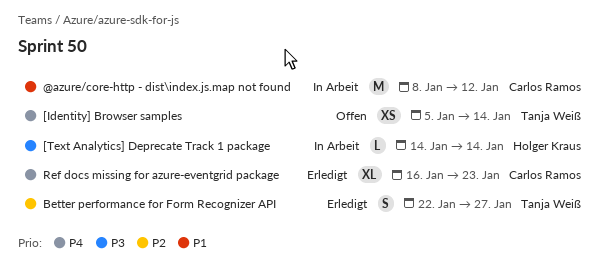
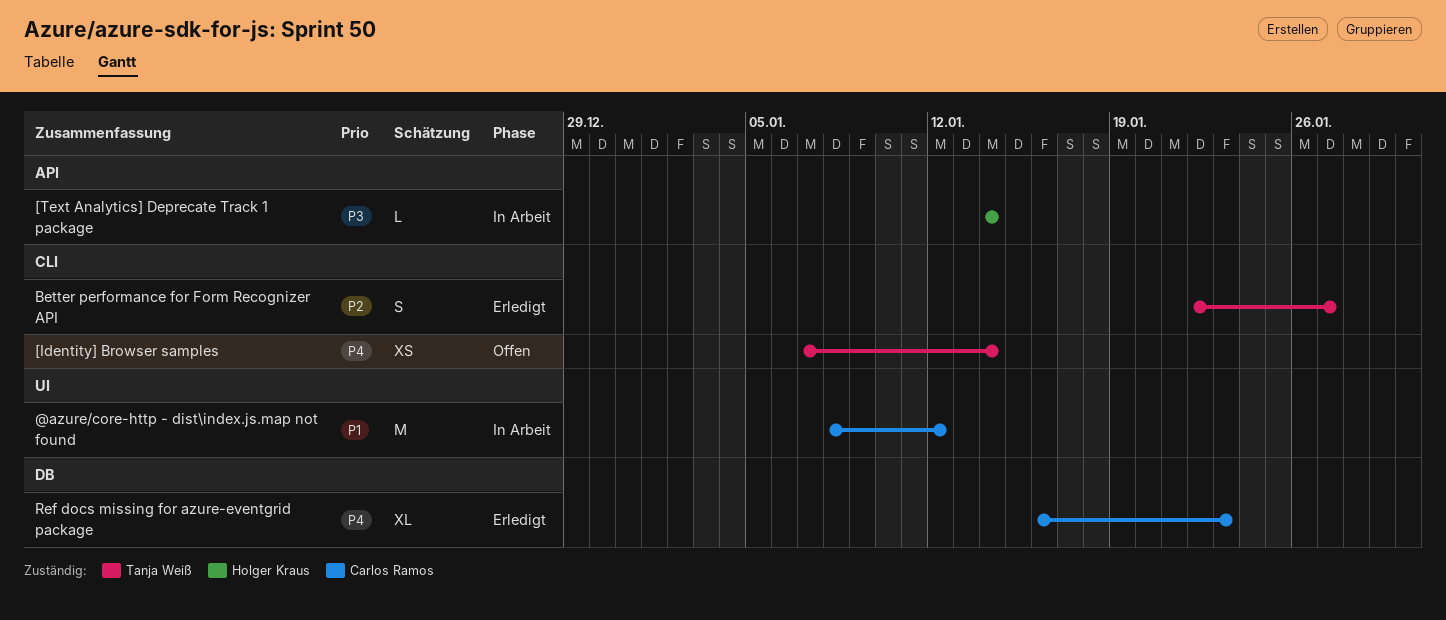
[Identity] Browser samples, start: Jan 5 -> Jan 7

